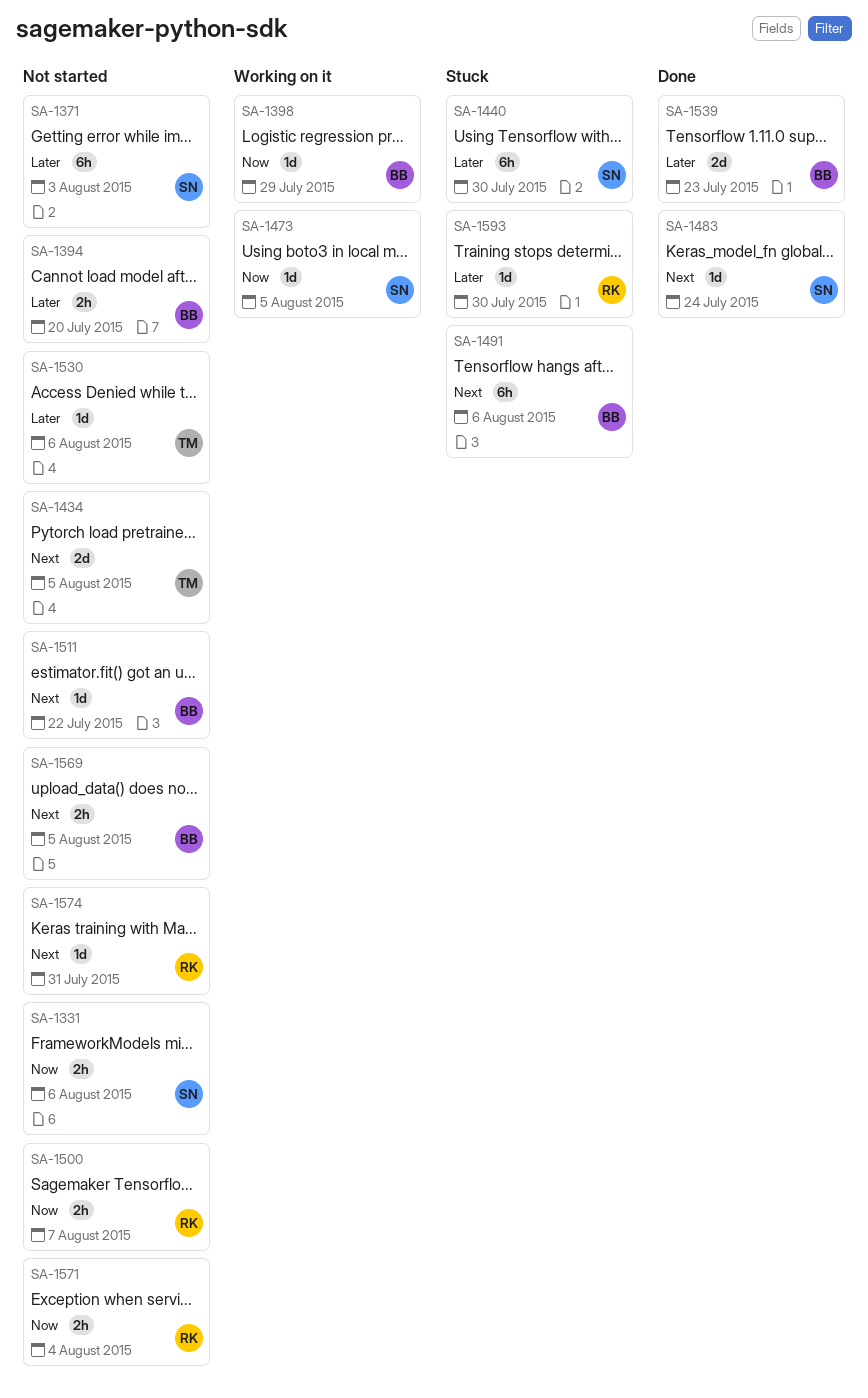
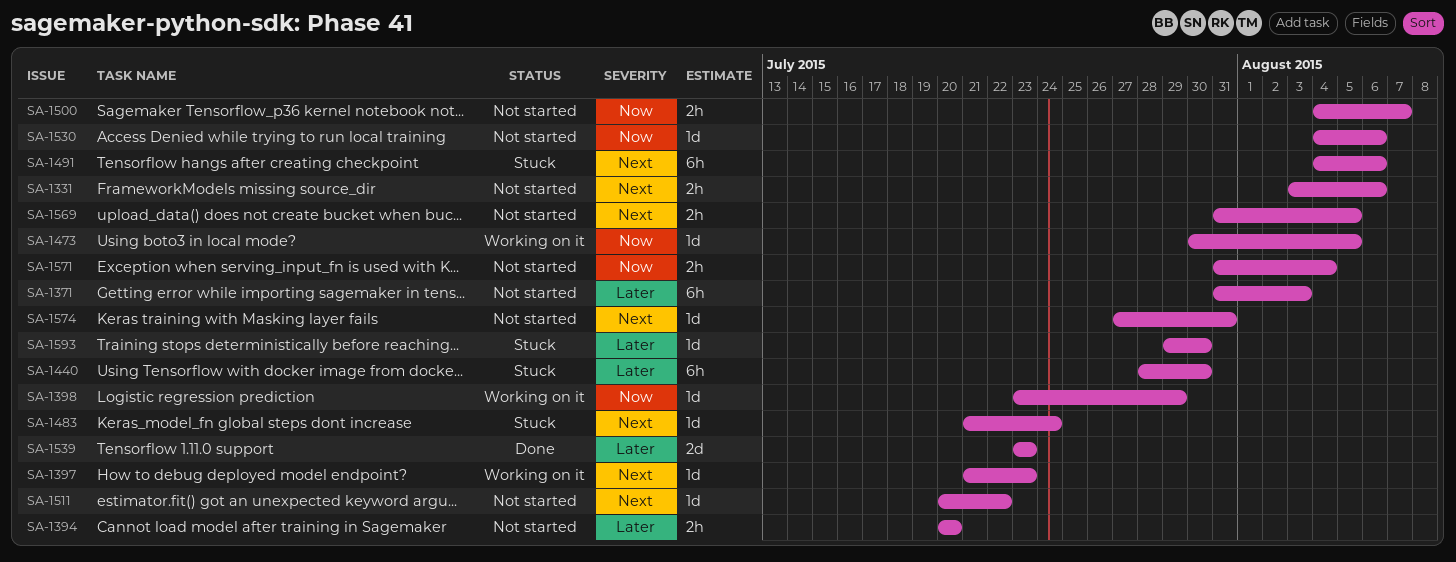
SA-1331, priority: Now -> Next
SA-1397: none -> present
SA-1434: present -> none
SA-1483, status: Done -> Stuck
SA-1530, priority: Later -> Now

